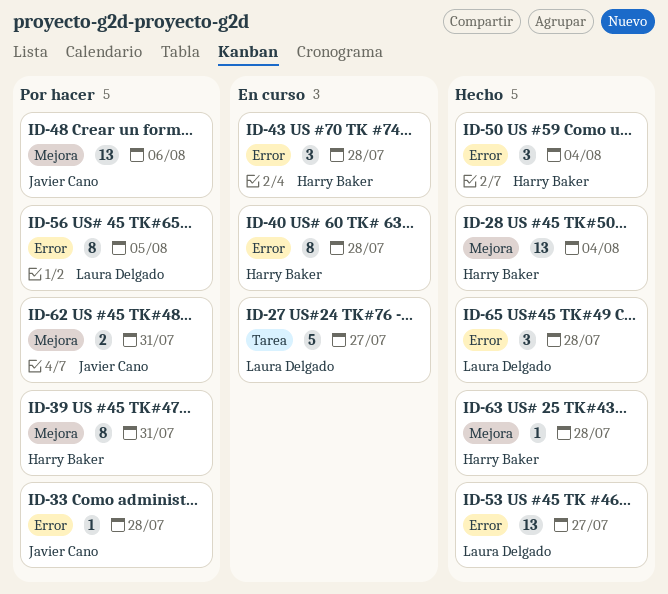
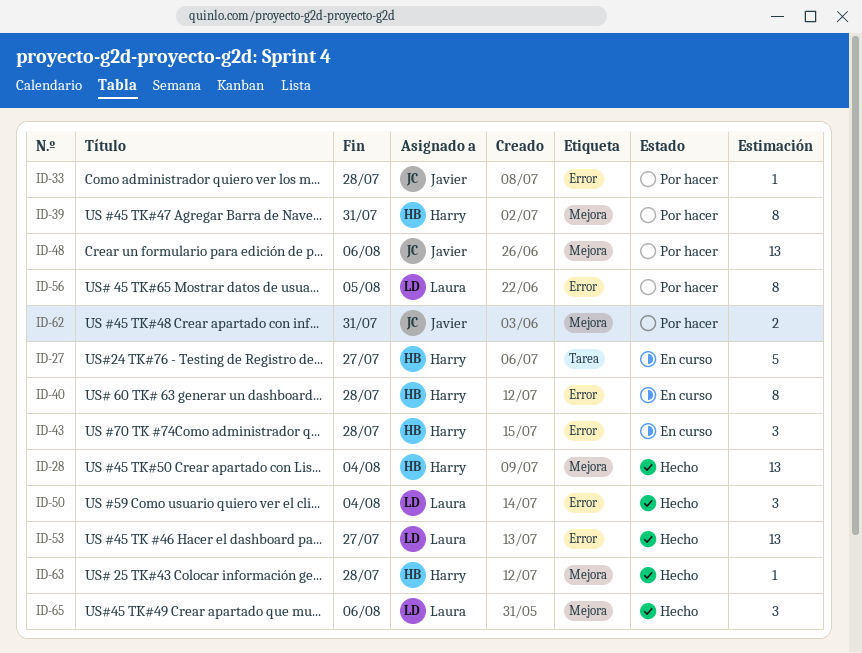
ID-27, owner: Laura Delgado -> Harry Baker
ID-50, owner: Harry Baker -> Laura Delgado
ID-65, label: Error -> Mejora
ID-65, due: Jul 28 -> Aug 6

